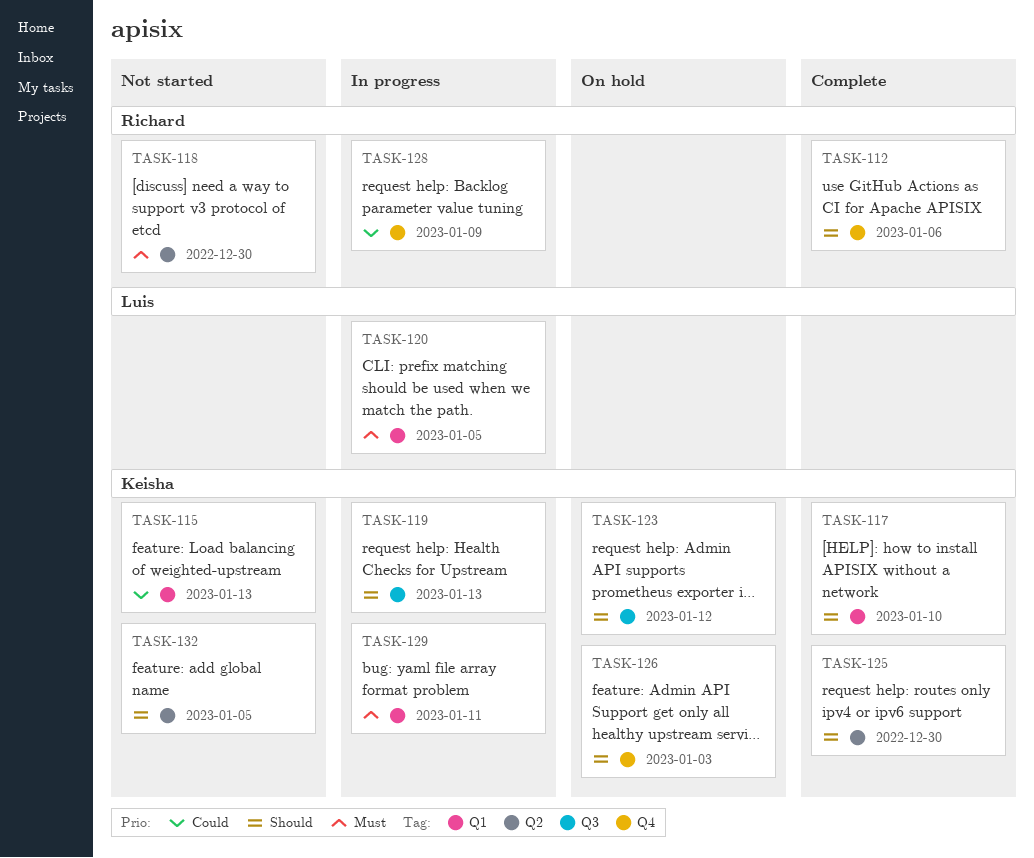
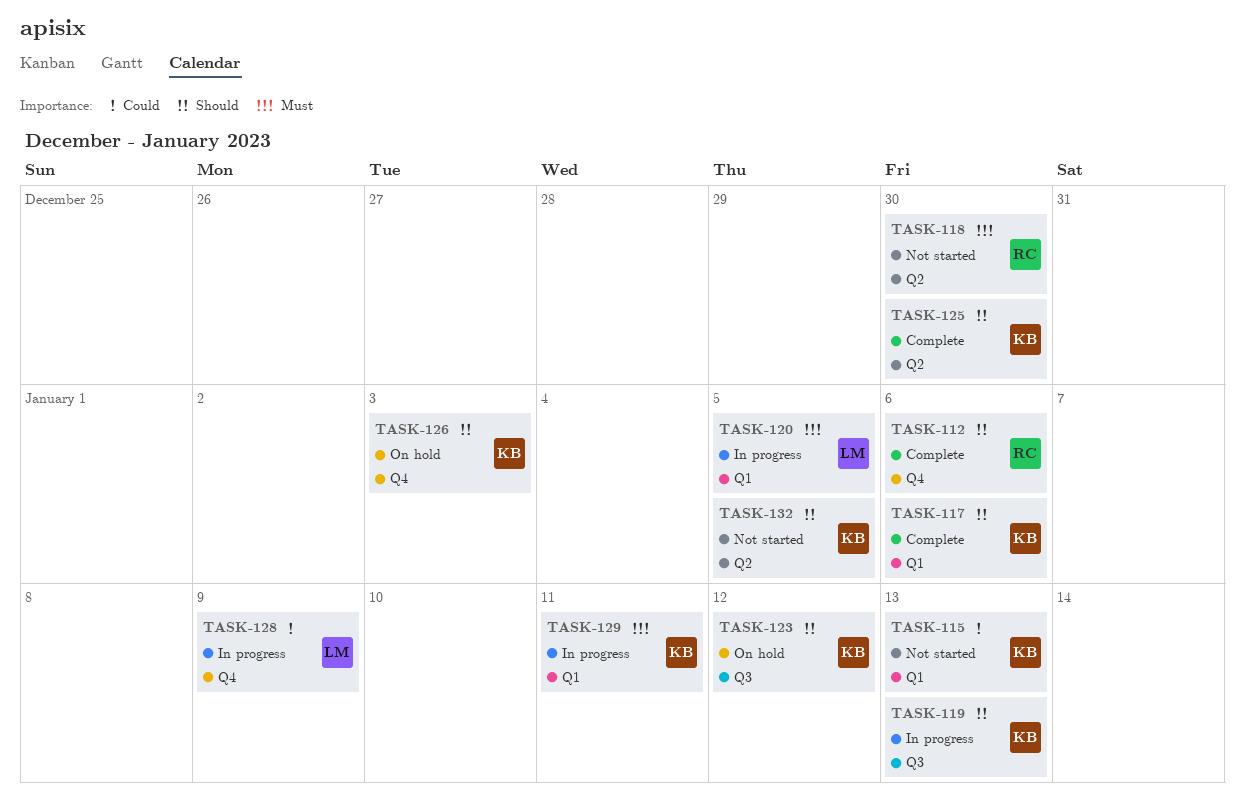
TASK-117, due: Jan 10 -> Jan 6
TASK-128, owner: Richard -> Luis

